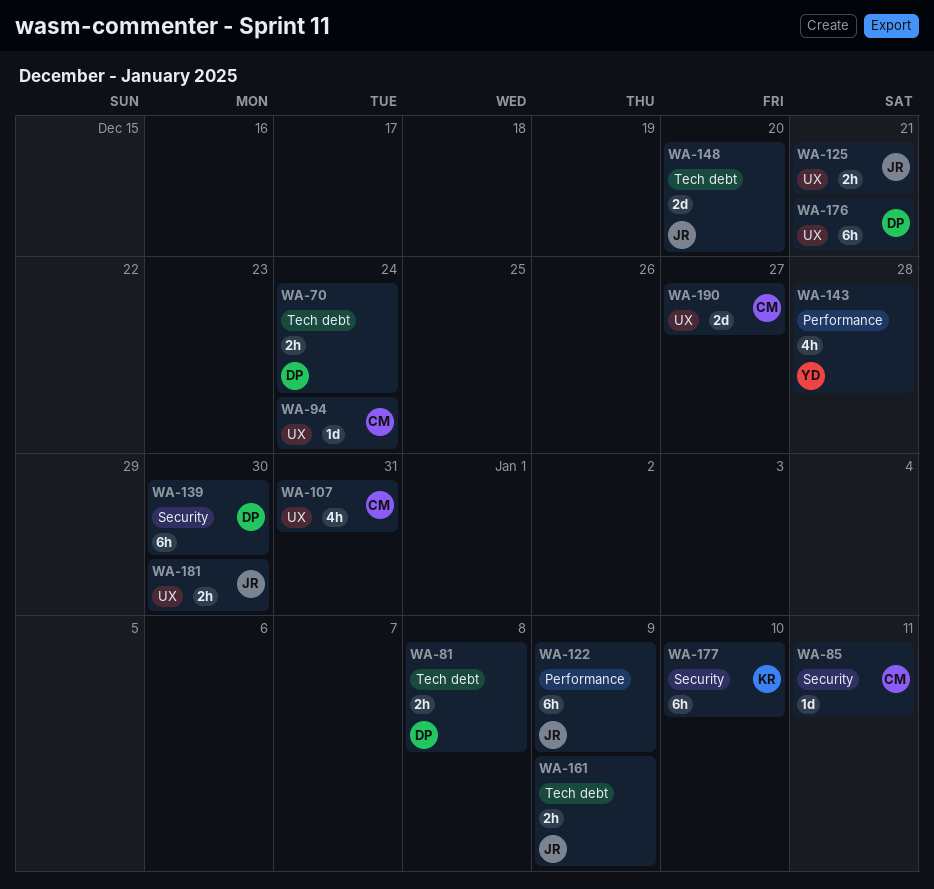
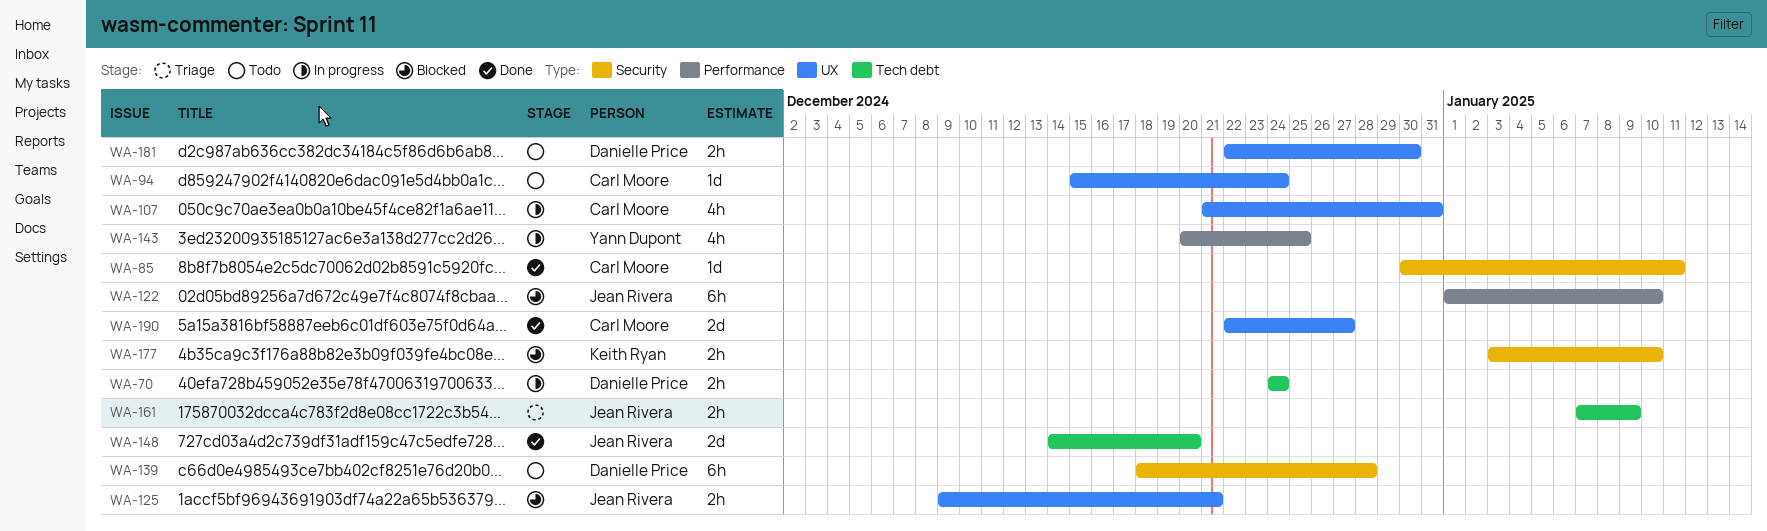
WA-81: present -> none
WA-122, due: Jan 9 -> Jan 10
WA-139, due: Dec 30 -> Dec 28
WA-143, due: Dec 28 -> Dec 25
WA-176: present -> none
WA-177, estimate: 6h -> 2h
WA-181, owner: Jean Rivera -> Danielle Price

